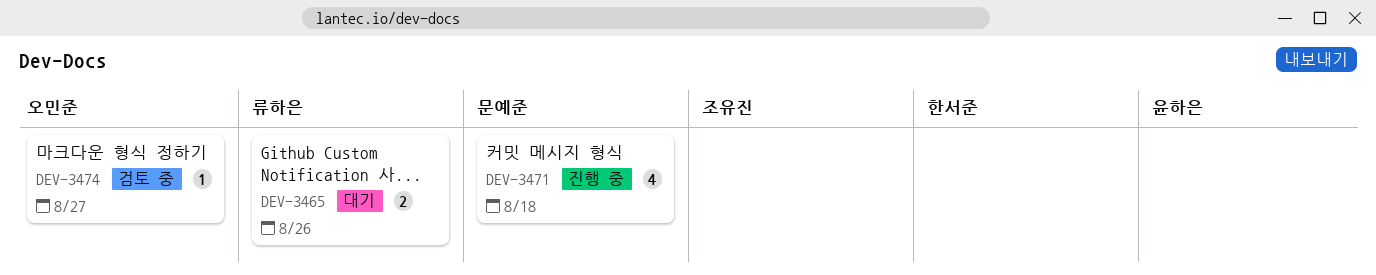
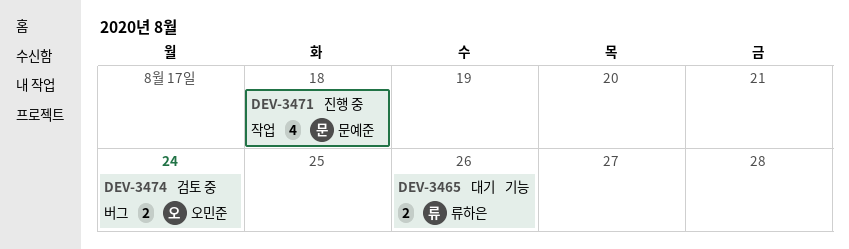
DEV-3474, estimate: 1 -> 2
DEV-3474, due: Aug 27 -> Aug 24

